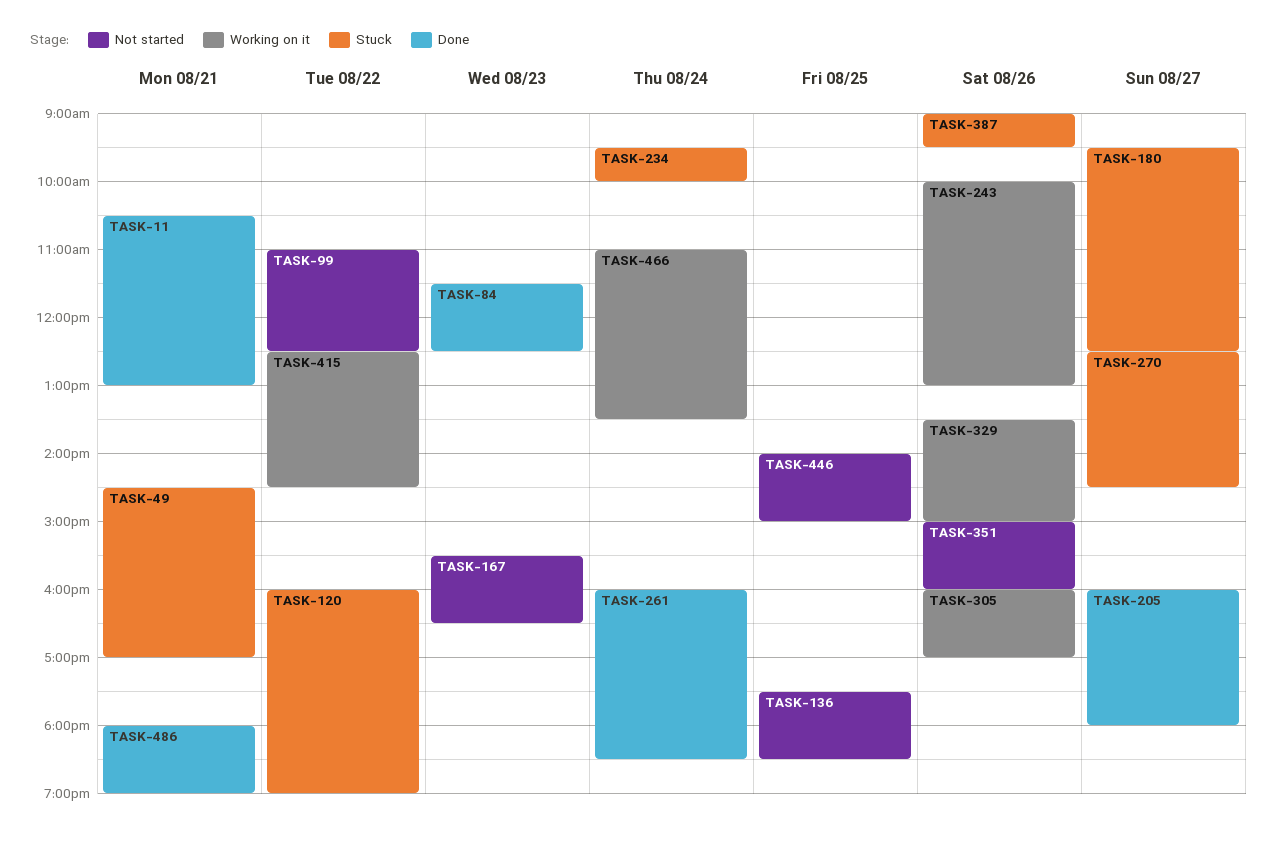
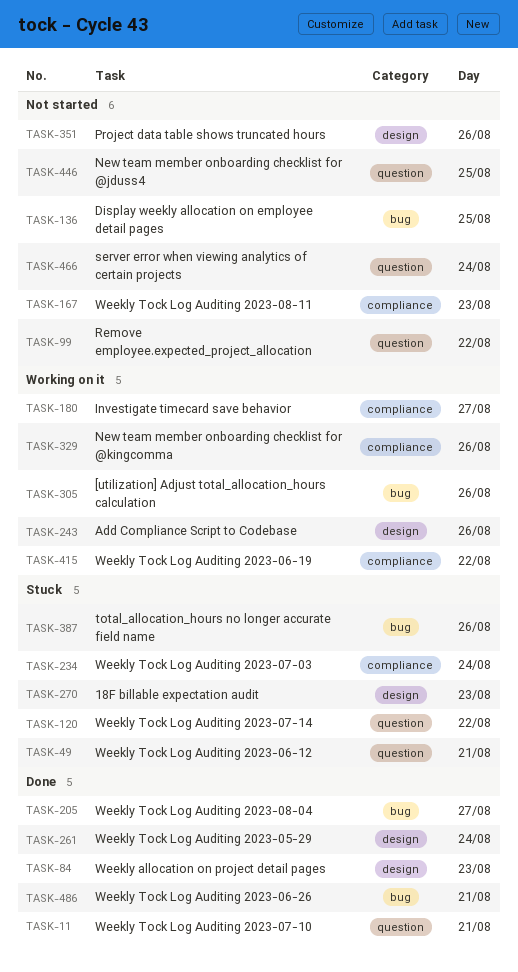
TASK-180, status: Stuck -> Working on it
TASK-270, day: Aug 27 -> Aug 23
TASK-466, status: Working on it -> Not started

